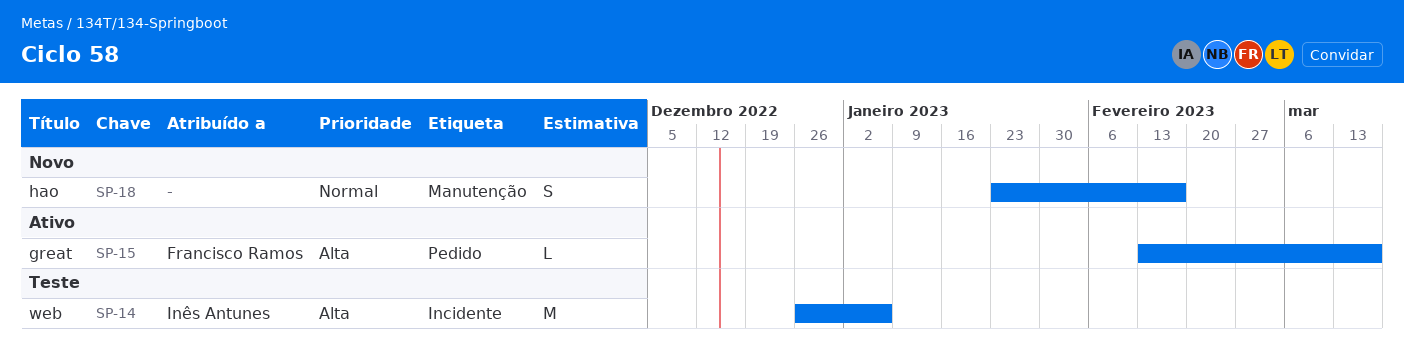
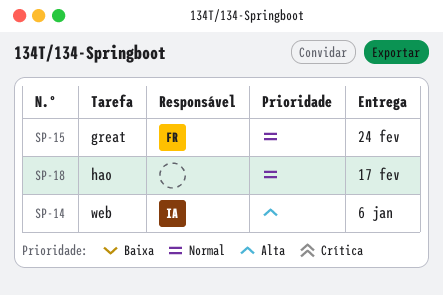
SP-15, priority: Alta -> Normal
SP-15, due: Mar 17 -> Feb 24

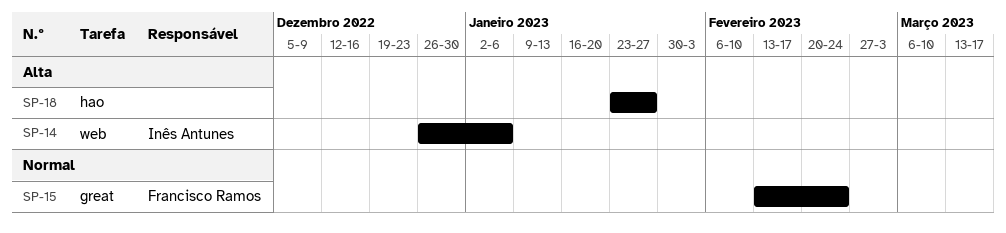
SP-18, priority: Normal -> Alta
SP-18, due: Feb 17 -> Jan 27

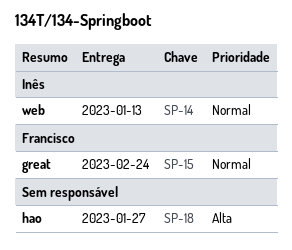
SP-14, priority: Alta -> Normal
SP-14, due: Jan 6 -> Jan 13

